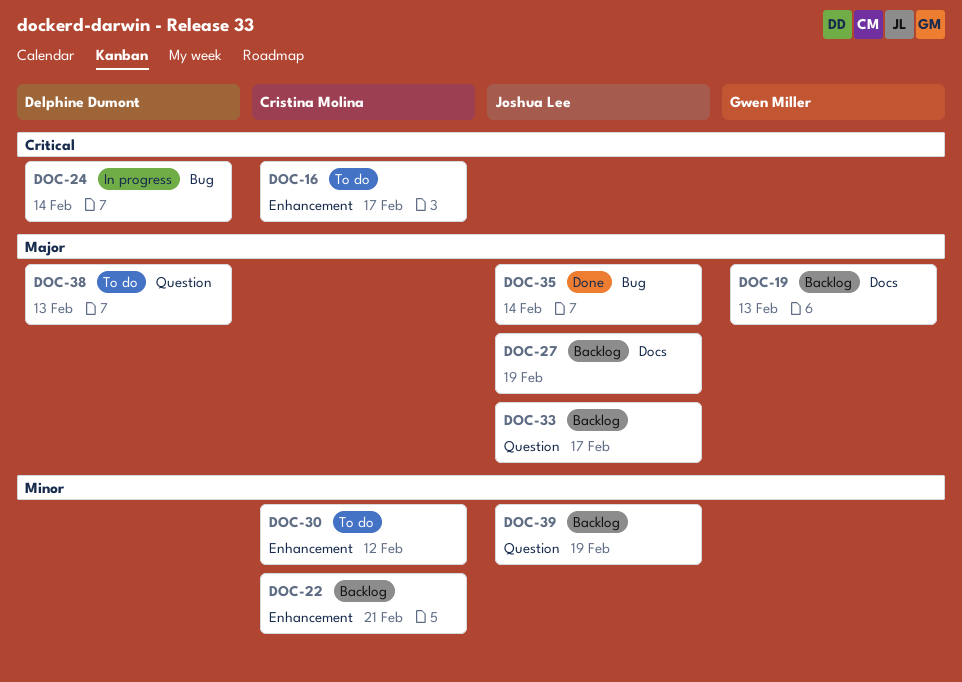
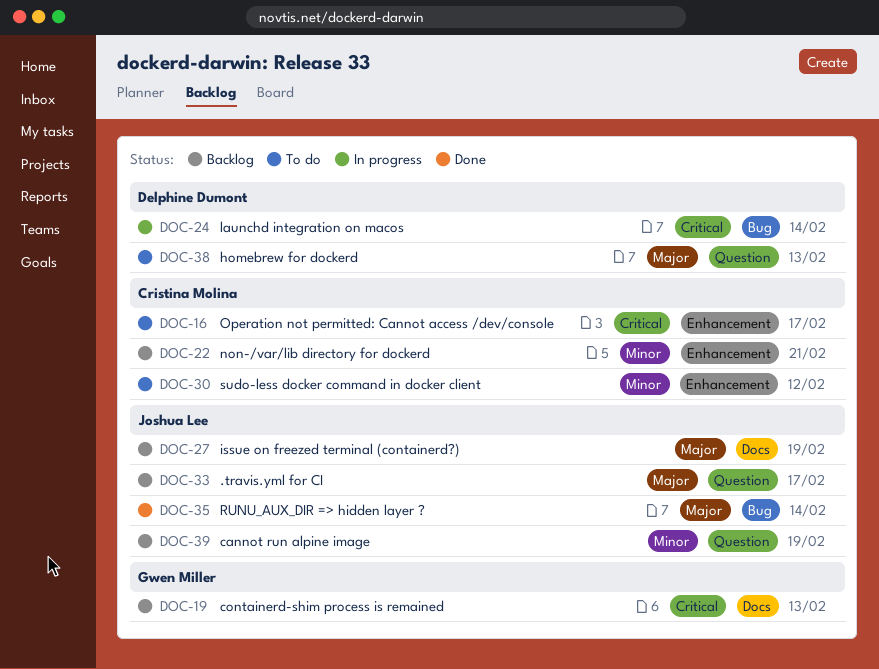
DOC-19, priority: Major -> Critical

